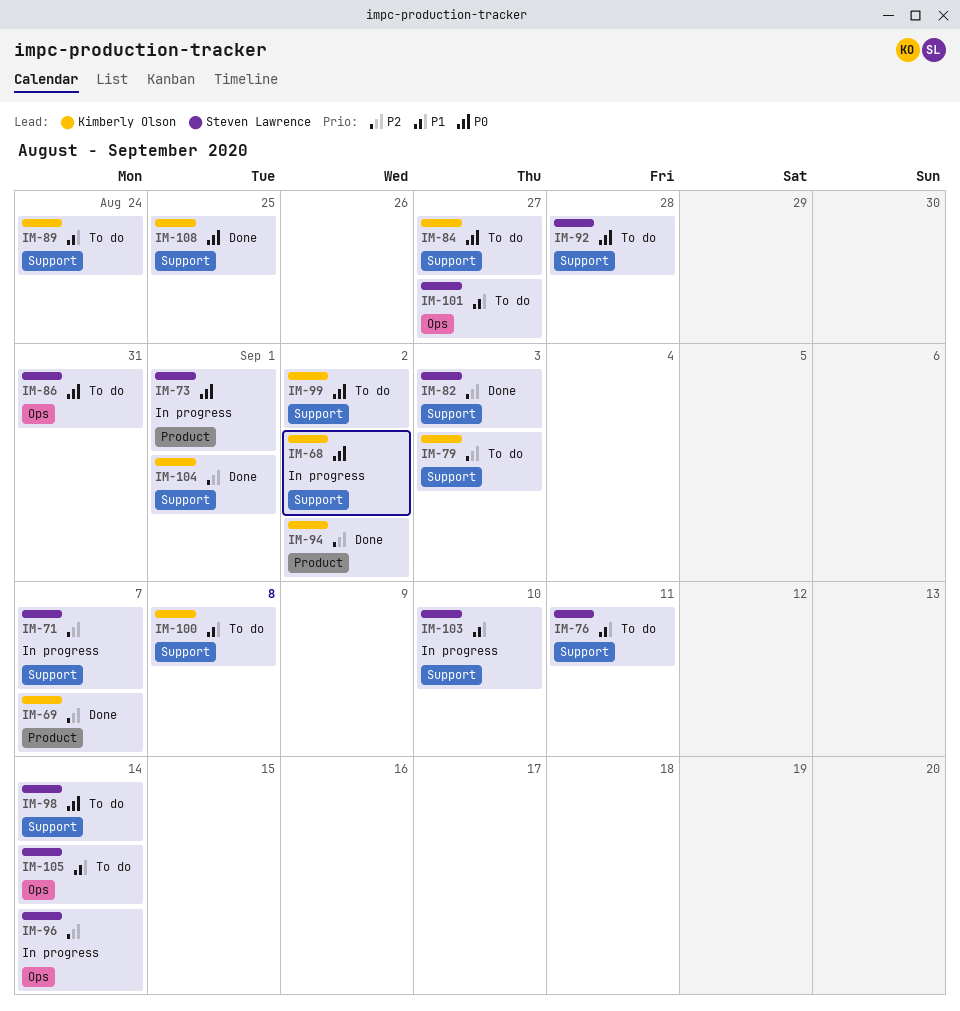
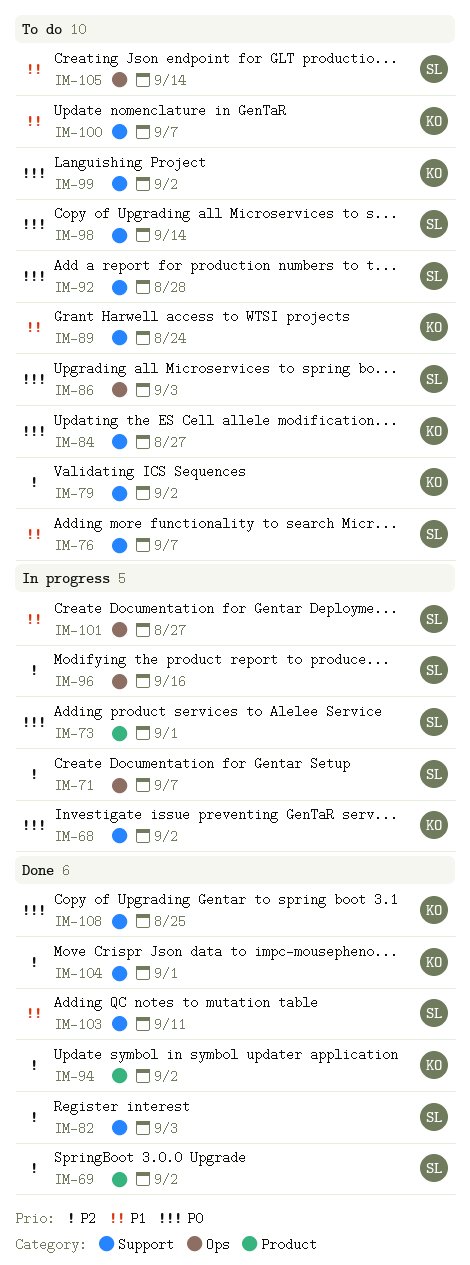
IM-69, owner: Kimberly Olson -> Steven Lawrence
IM-69, due: Sep 7 -> Sep 2
IM-71, label: Support -> Ops
IM-76, due: Sep 11 -> Sep 7
IM-79, due: Sep 3 -> Sep 2
IM-86, due: Aug 31 -> Sep 3
IM-96, due: Sep 14 -> Sep 16
IM-100, due: Sep 8 -> Sep 7
IM-101, status: To do -> In progress
IM-103, status: In progress -> Done
IM-103, due: Sep 10 -> Sep 11

